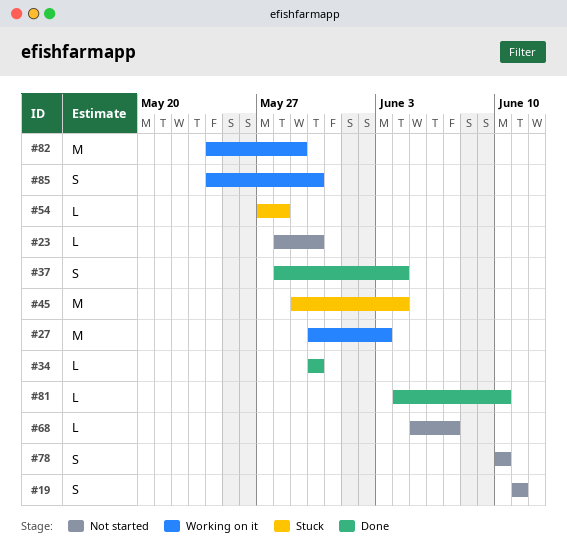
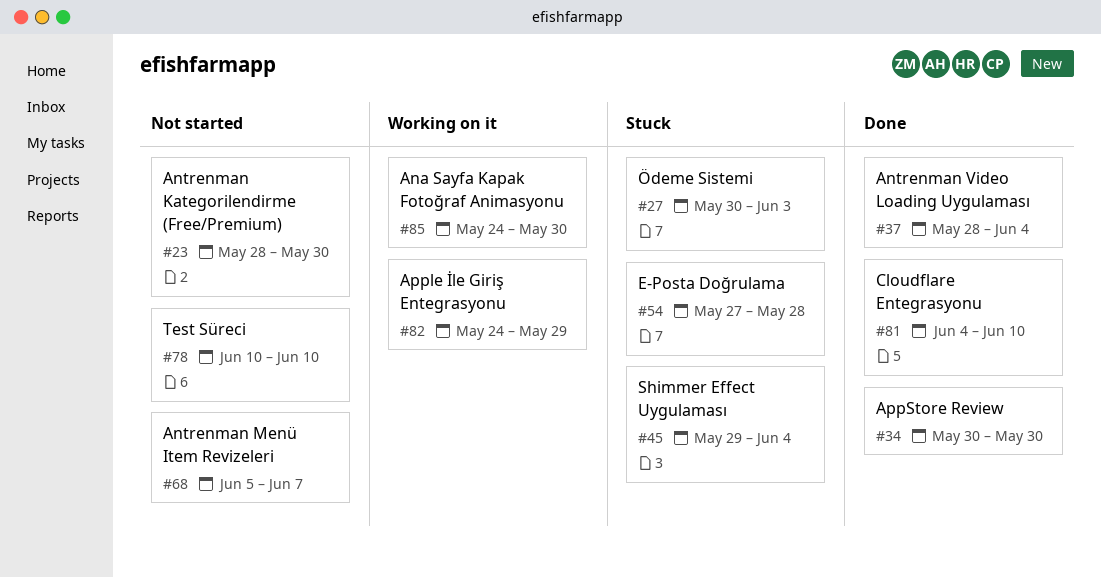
#19: present -> none
#27, status: Working on it -> Stuck

